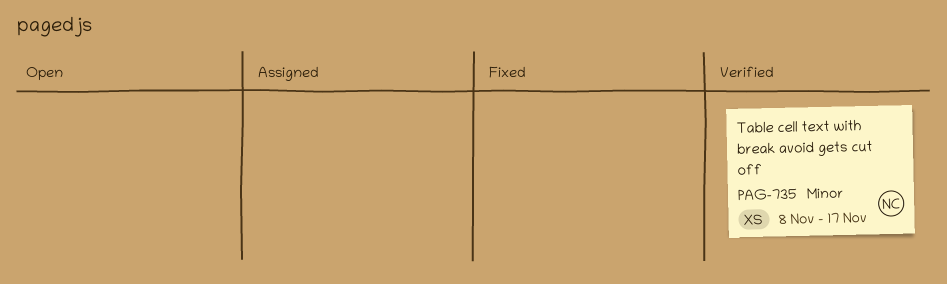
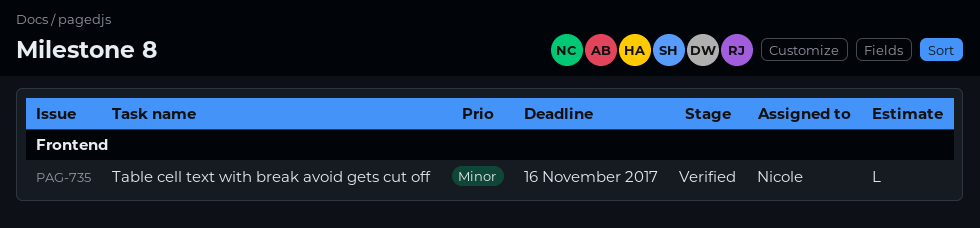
PAG-735, estimate: XS -> L
PAG-735, due: Nov 17 -> Nov 16

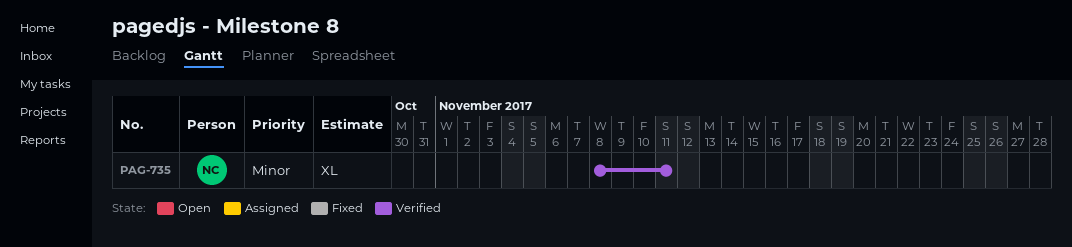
PAG-735, estimate: L -> XL
PAG-735, due: Nov 16 -> Nov 11

